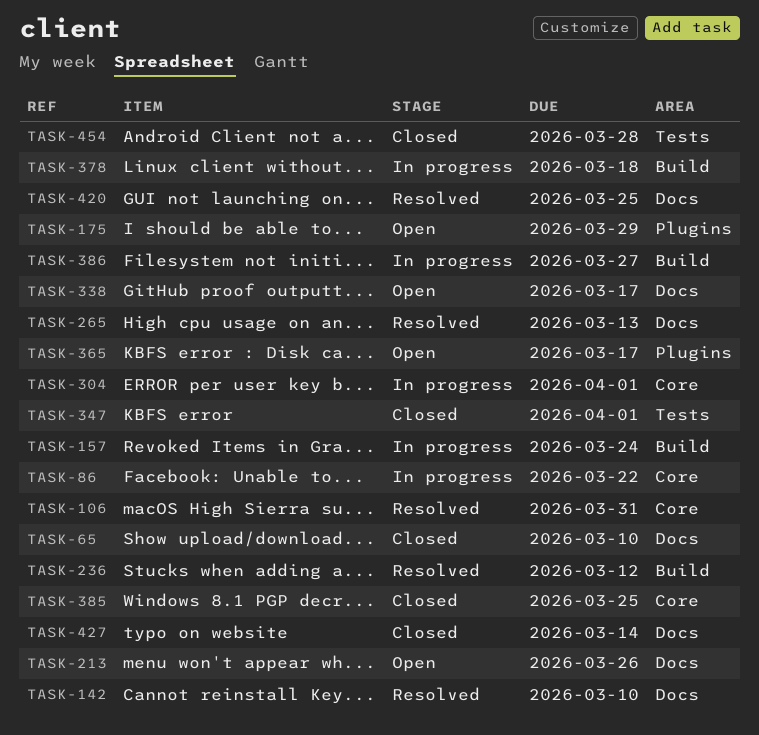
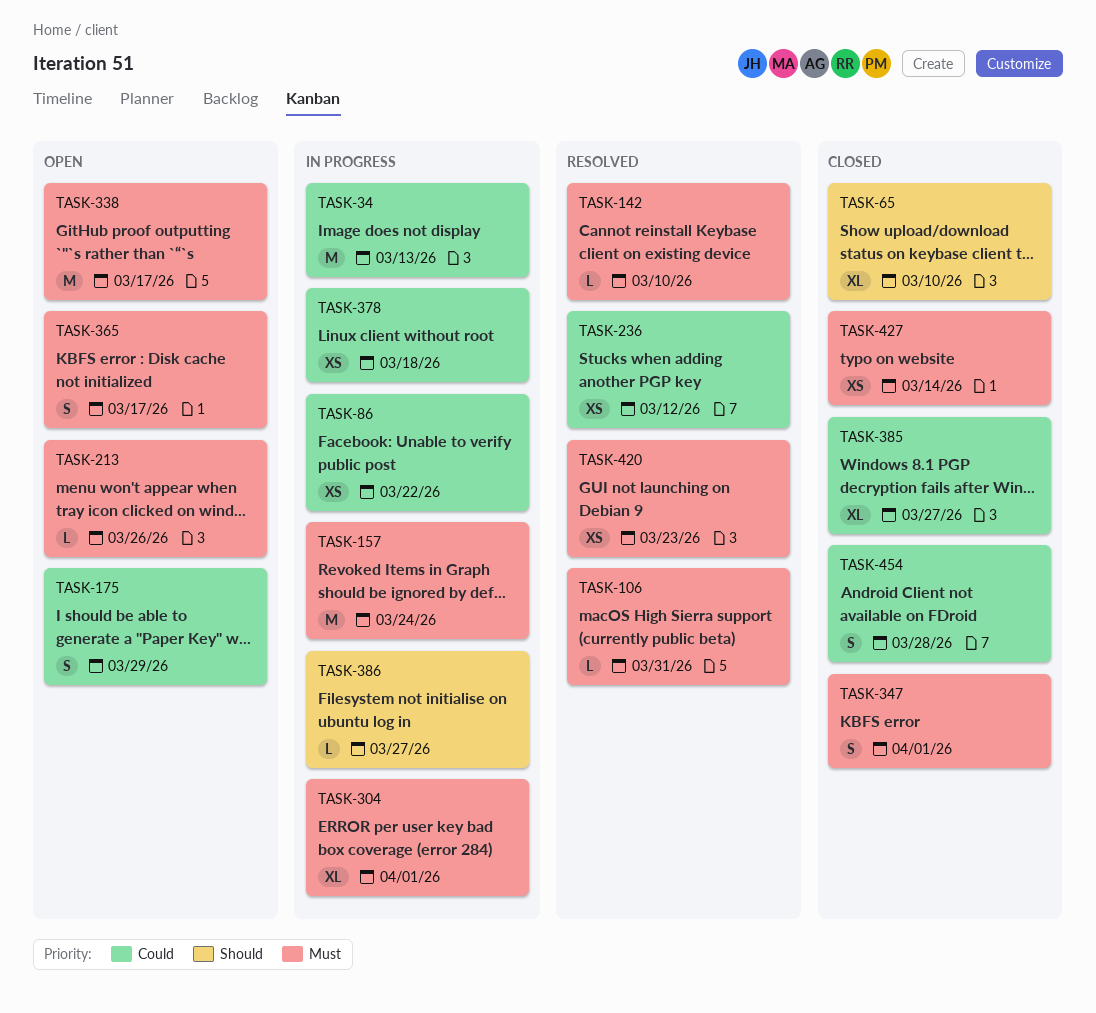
TASK-34: none -> present
TASK-265: present -> none
TASK-385, due: Mar 25 -> Mar 27
TASK-420, due: Mar 25 -> Mar 23

